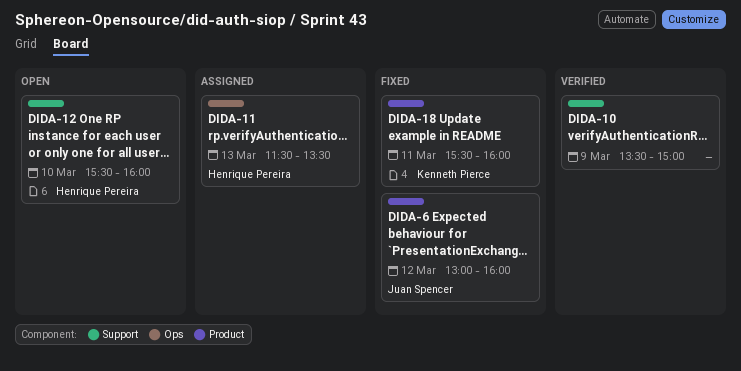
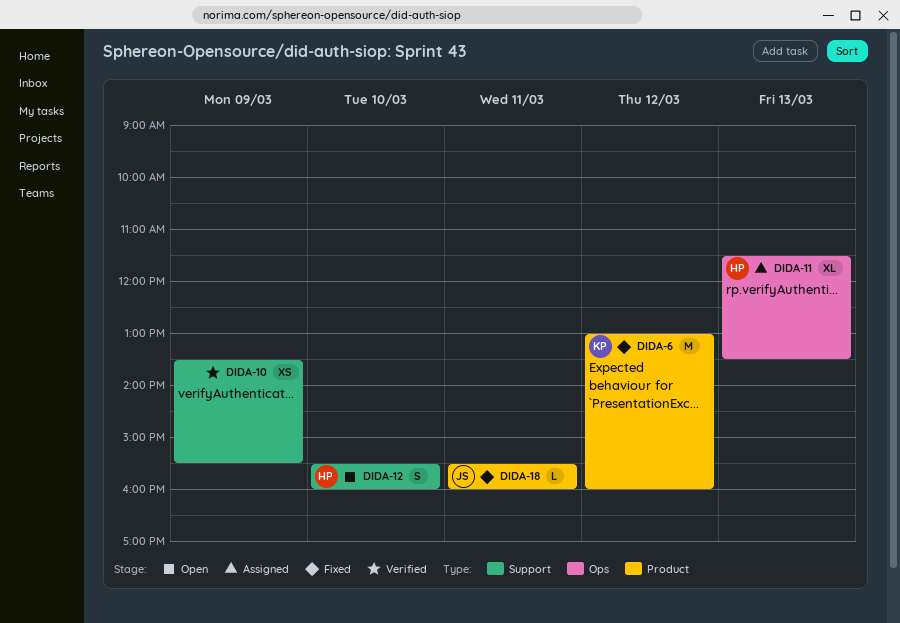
DIDA-6, owner: Juan Spencer -> Kenneth Pierce
DIDA-10, ends: 15:00 -> 15:30
DIDA-18, owner: Kenneth Pierce -> Juan Spencer

